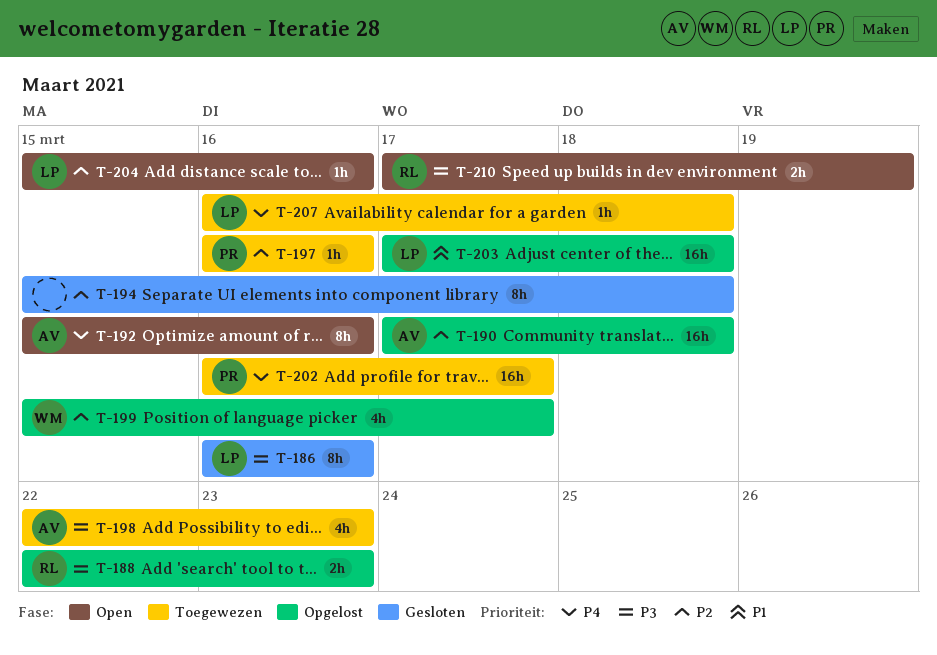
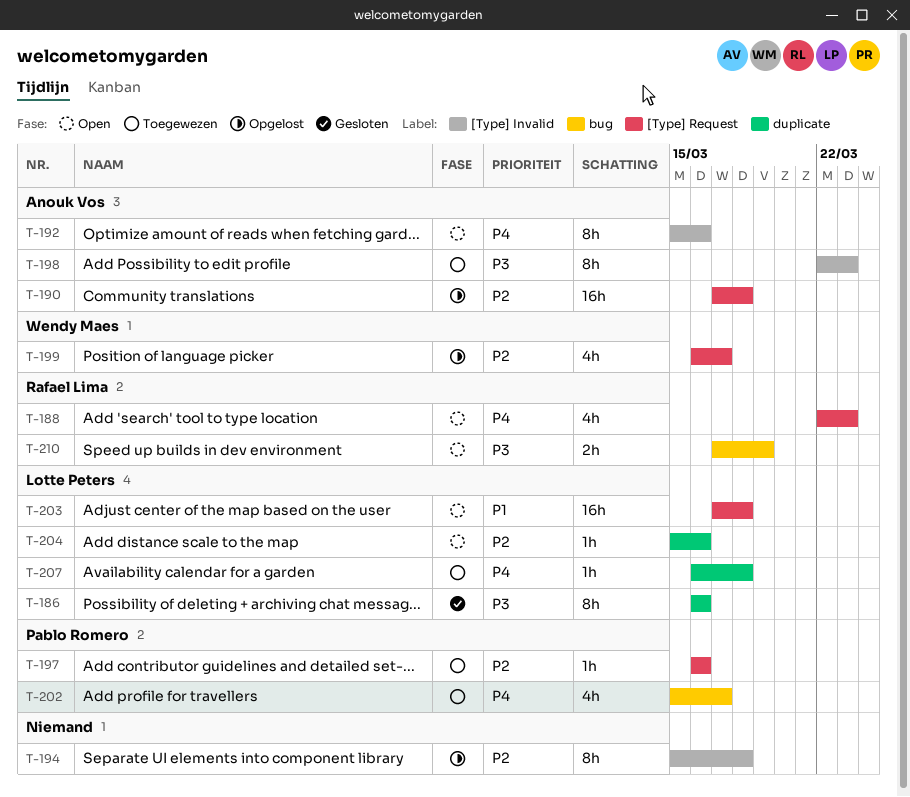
T-188, status: Opgelost -> Open
T-188, priority: P3 -> P4
T-188, estimate: 2h -> 4h
T-194, status: Gesloten -> Opgelost
T-198, estimate: 4h -> 8h
T-199, start: Mar 15 -> Mar 16
T-202, estimate: 16h -> 4h
T-202, start: Mar 16 -> Mar 15
T-203, status: Opgelost -> Open

